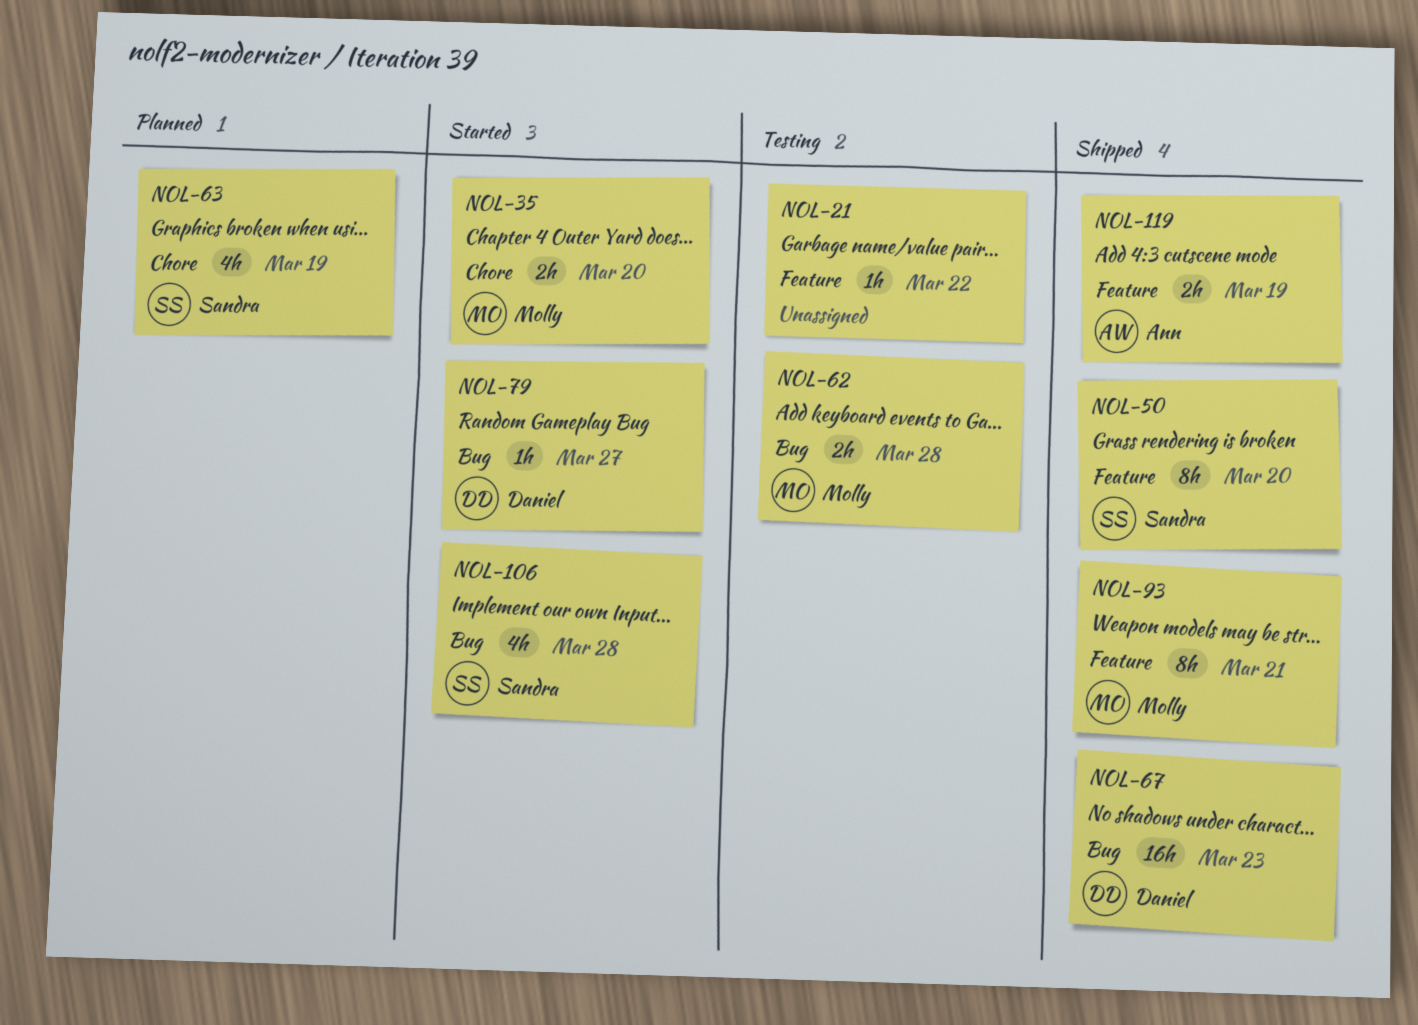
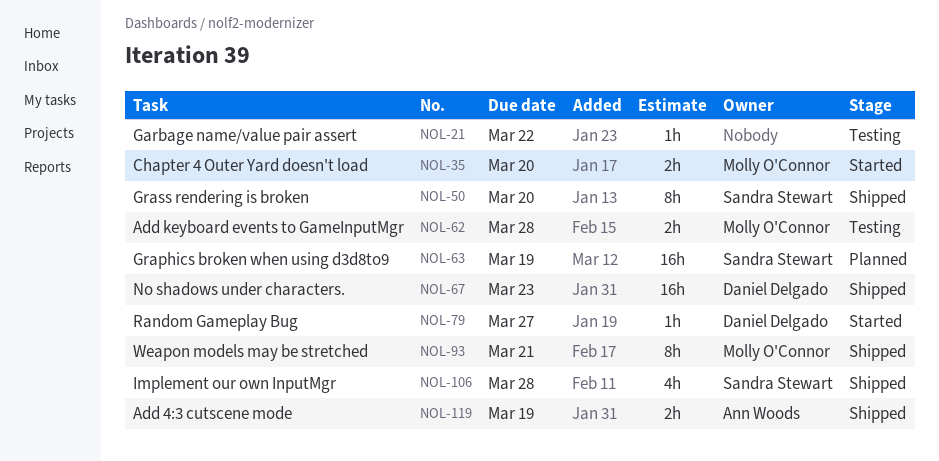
NOL-63, estimate: 4h -> 16h
NOL-106, status: Started -> Shipped

